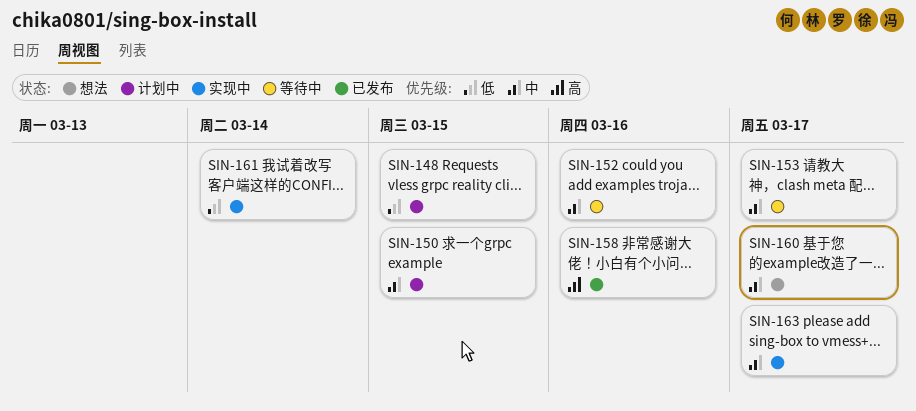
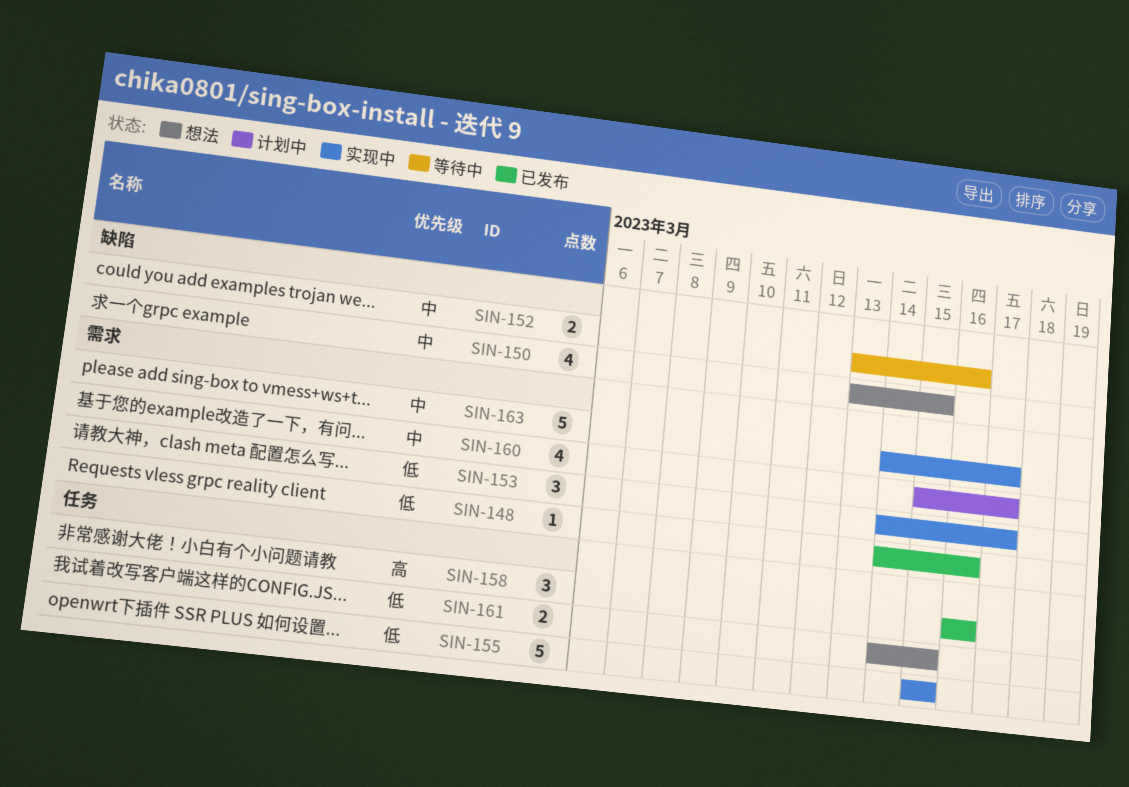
SIN-148, status: 计划中 -> 已发布
SIN-148, due: Mar 15 -> Mar 16
SIN-150, status: 计划中 -> 想法
SIN-153, status: 等待中 -> 实现中
SIN-153, priority: 中 -> 低
SIN-155: none -> present
SIN-160, status: 想法 -> 计划中
SIN-161, status: 实现中 -> 想法
SIN-161, due: Mar 14 -> Mar 15

